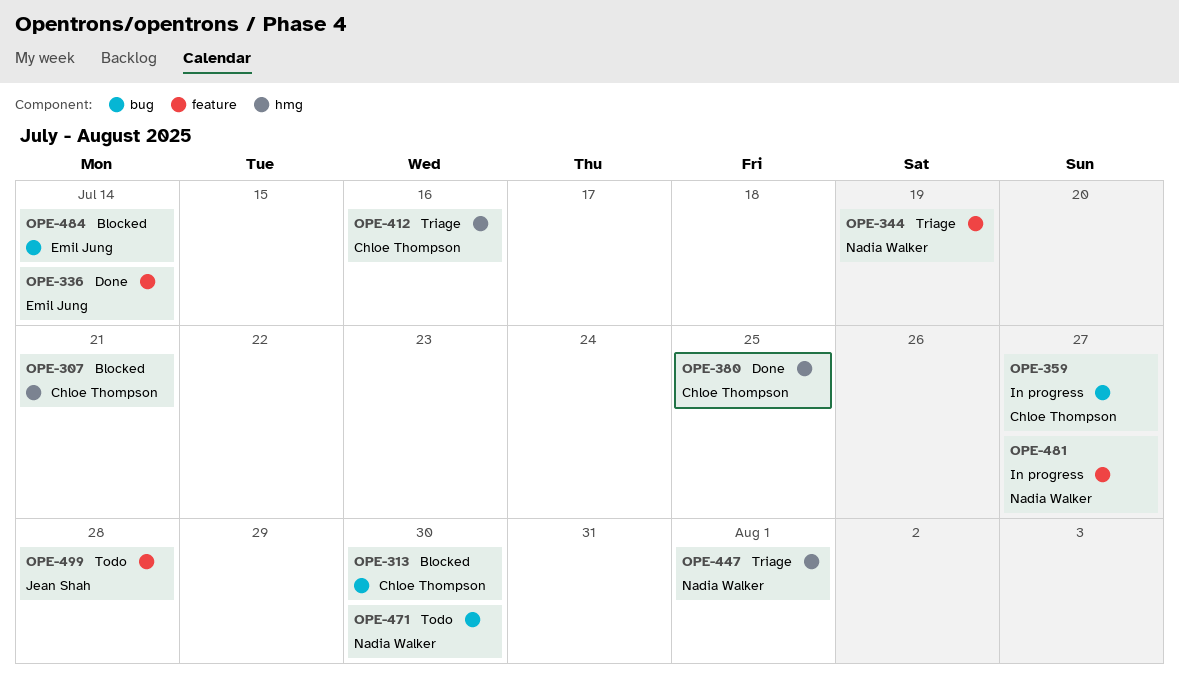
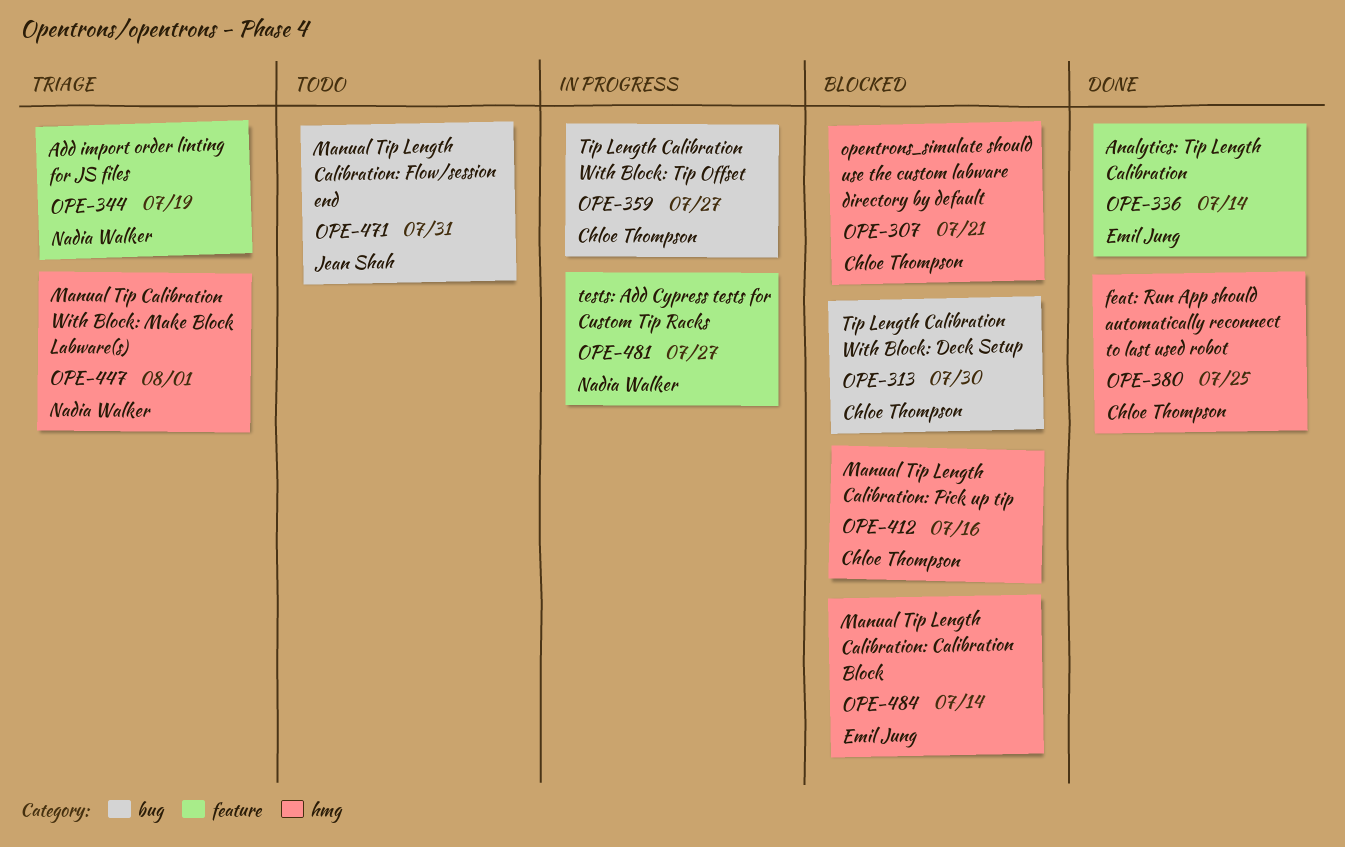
OPE-412, status: Triage -> Blocked
OPE-471, owner: Nadia Walker -> Jean Shah
OPE-471, due: Jul 30 -> Jul 31
OPE-484, label: bug -> hmg
OPE-499: present -> none

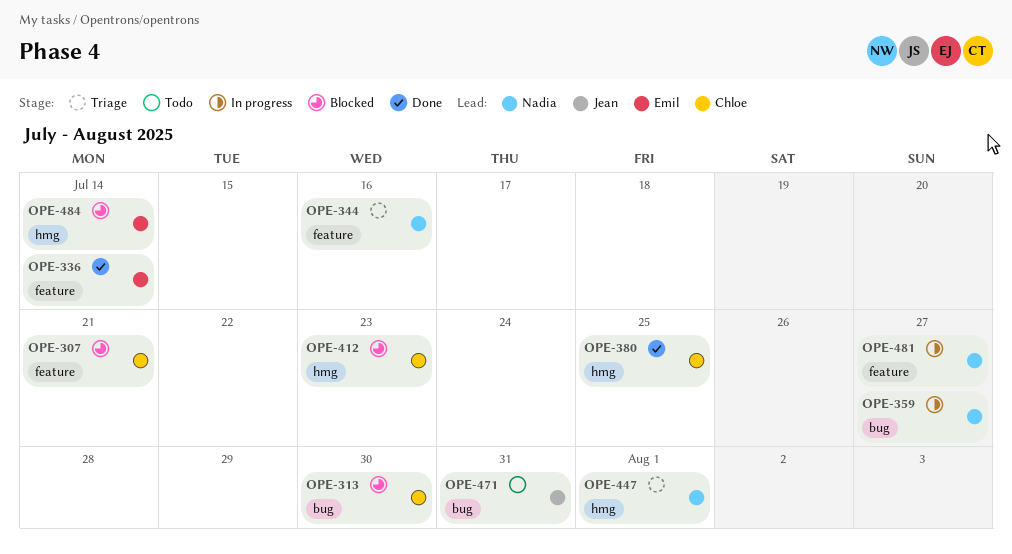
OPE-307, label: hmg -> feature
OPE-344, due: Jul 19 -> Jul 16
OPE-359, owner: Chloe Thompson -> Nadia Walker
OPE-412, due: Jul 16 -> Jul 23

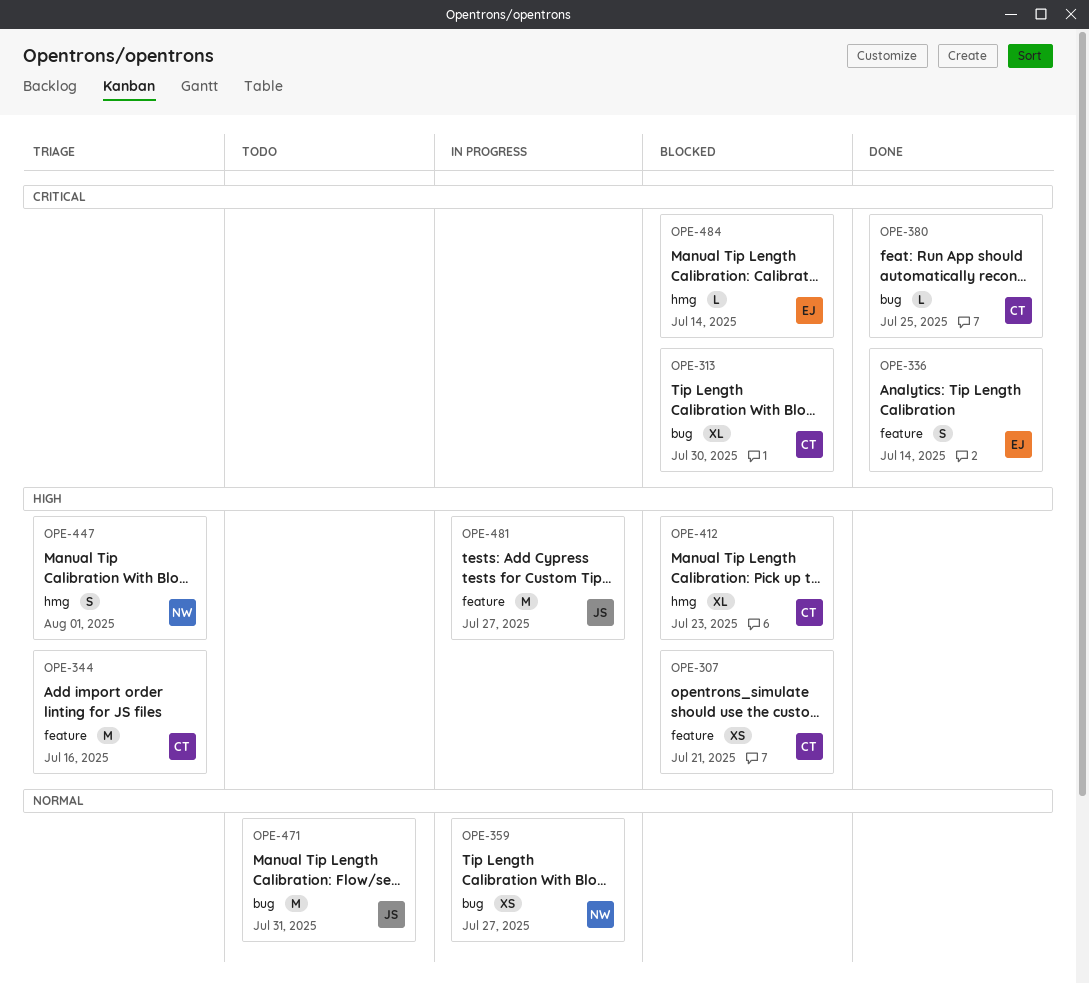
OPE-344, owner: Nadia -> Chloe
OPE-380, label: hmg -> bug
OPE-481, owner: Nadia -> Jean

